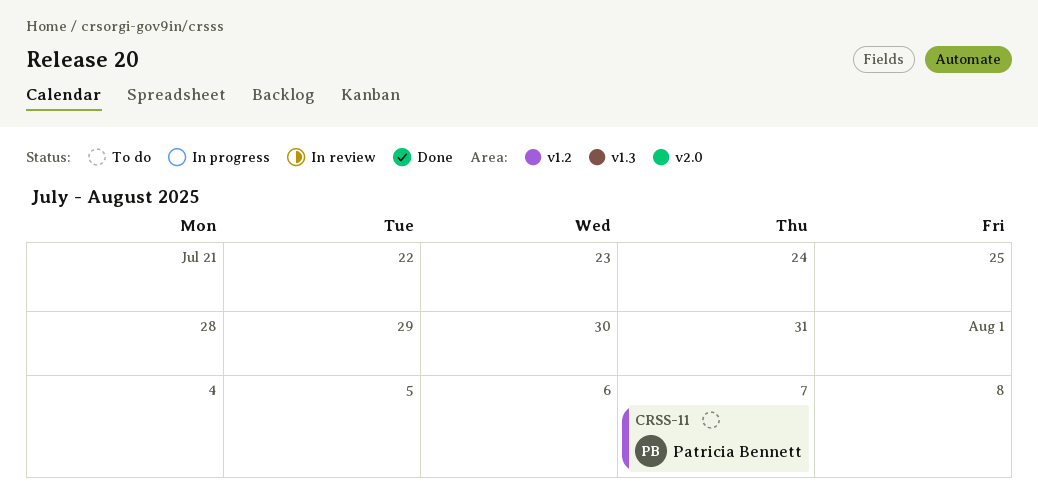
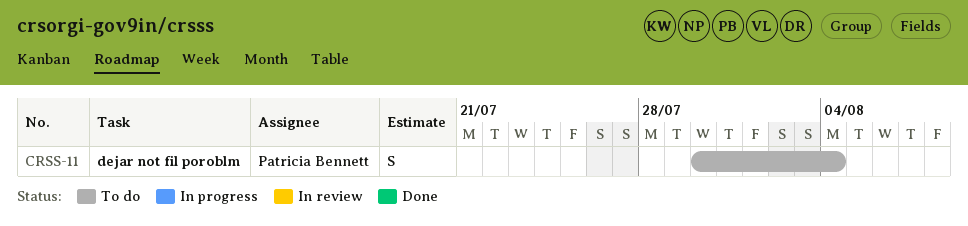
CRSS-11, due: Aug 7 -> Aug 4

